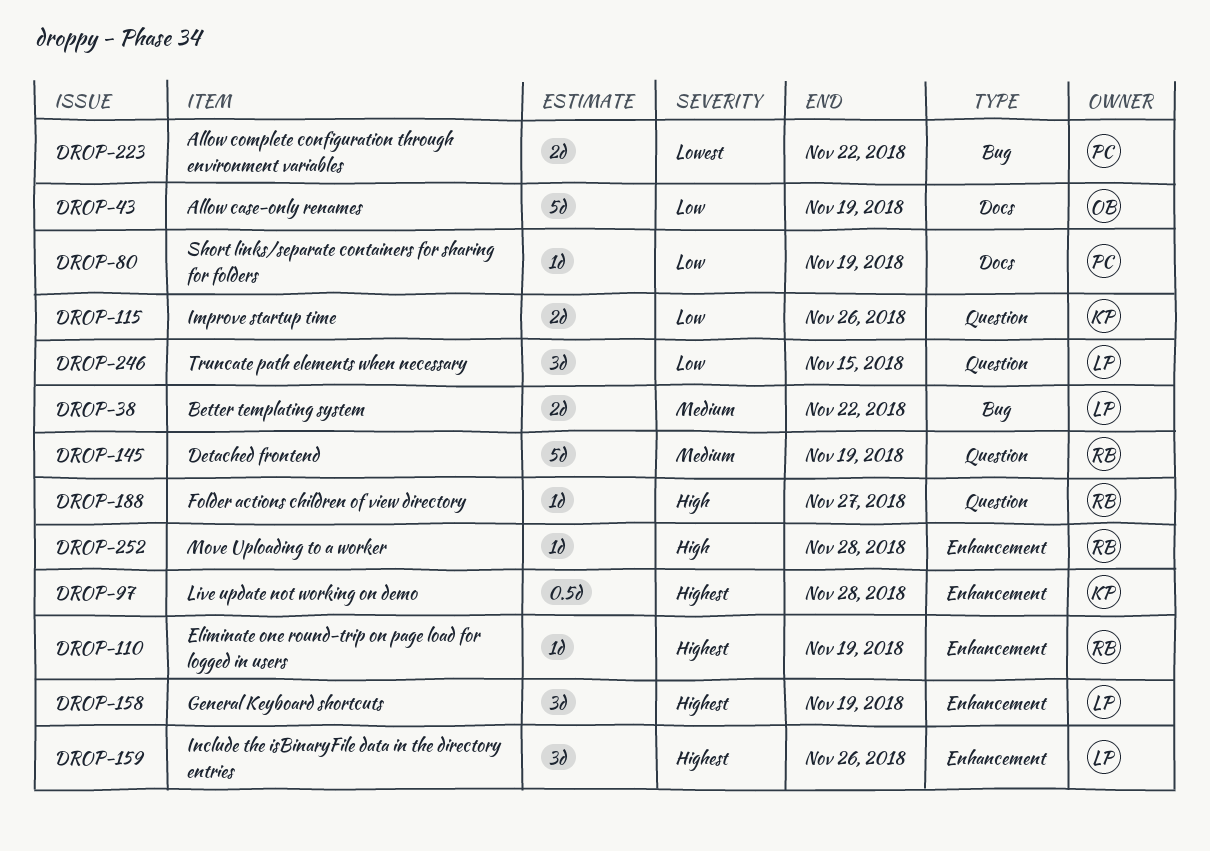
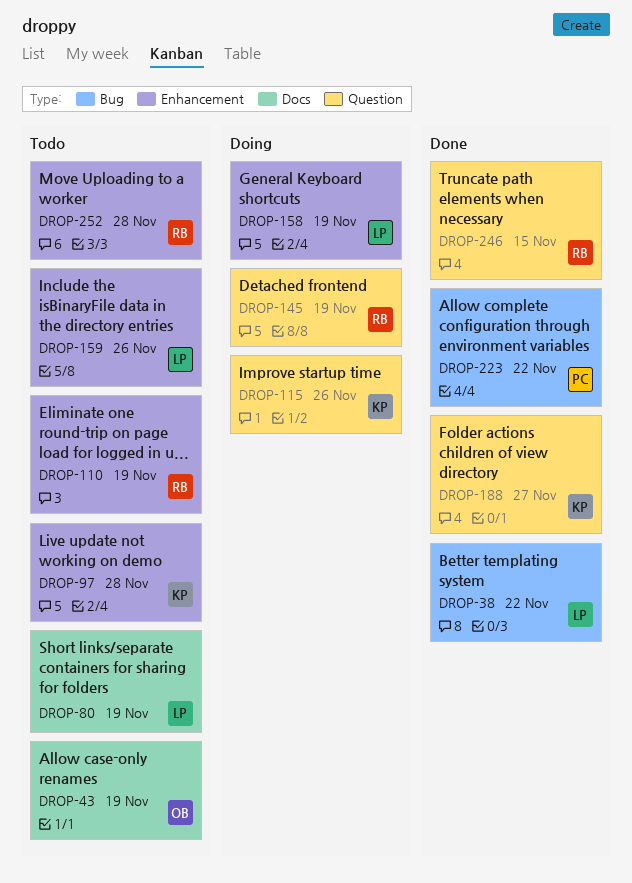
DROP-80, owner: PC -> LP
DROP-188, owner: RB -> KP
DROP-246, owner: LP -> RB

